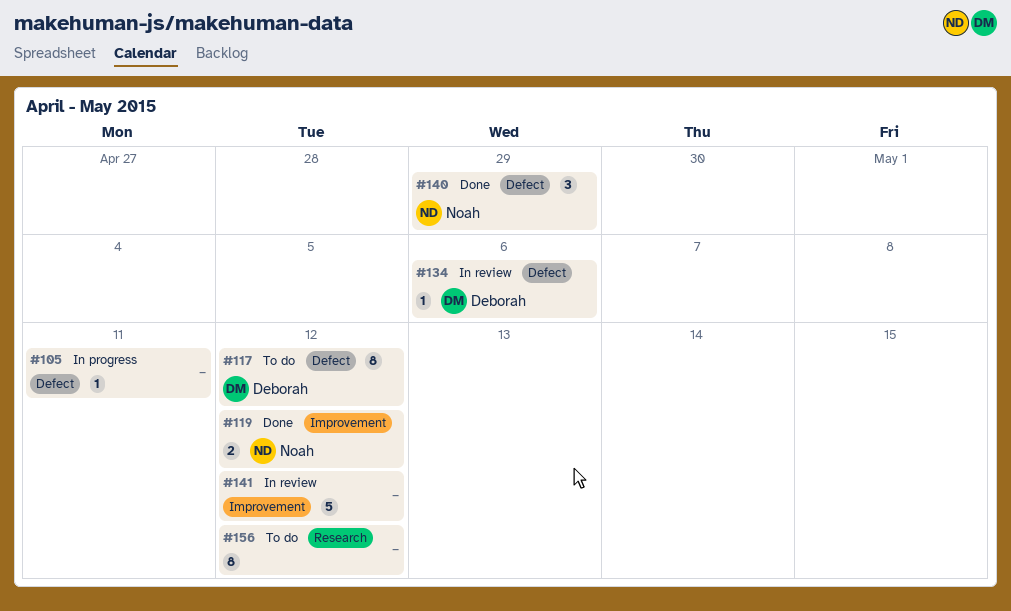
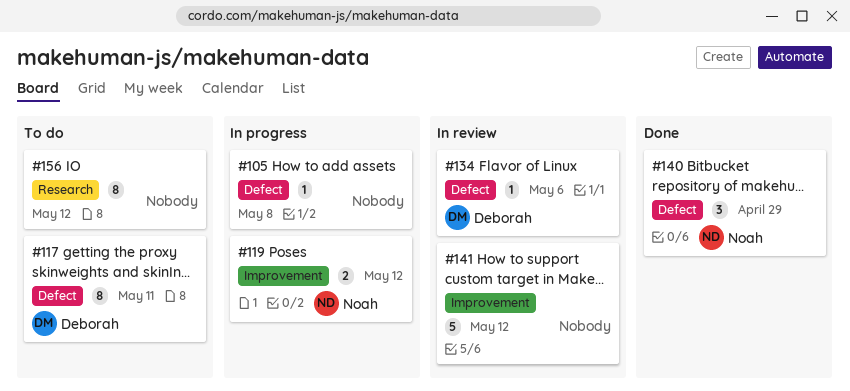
#105, due: May 11 -> May 8
#117, due: May 12 -> May 11
#119, status: Done -> In progress

